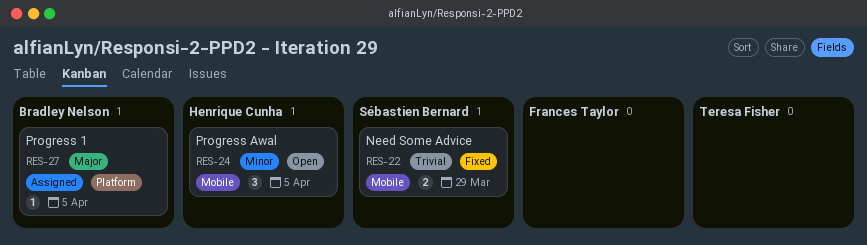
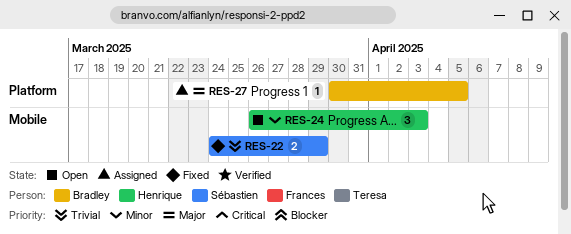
RES-24, due: Apr 5 -> Apr 3

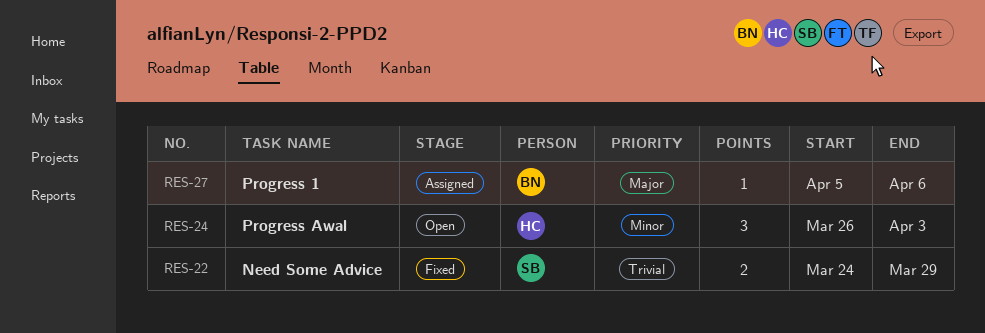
RES-27, start: Mar 30 -> Apr 5
RES-27, due: Apr 5 -> Apr 6

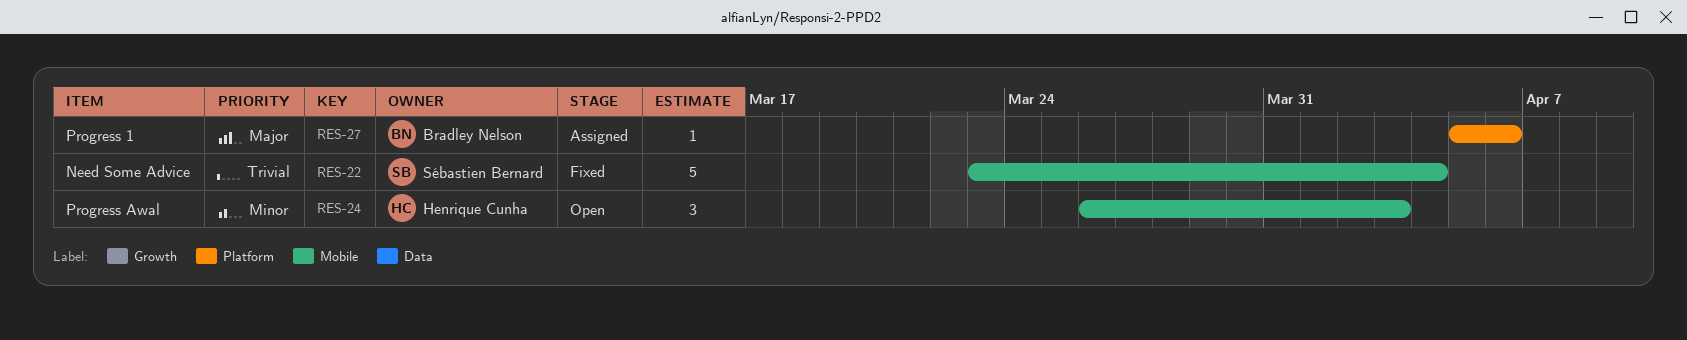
RES-22, estimate: 2 -> 5
RES-22, start: Mar 24 -> Mar 23
RES-22, due: Mar 29 -> Apr 4

